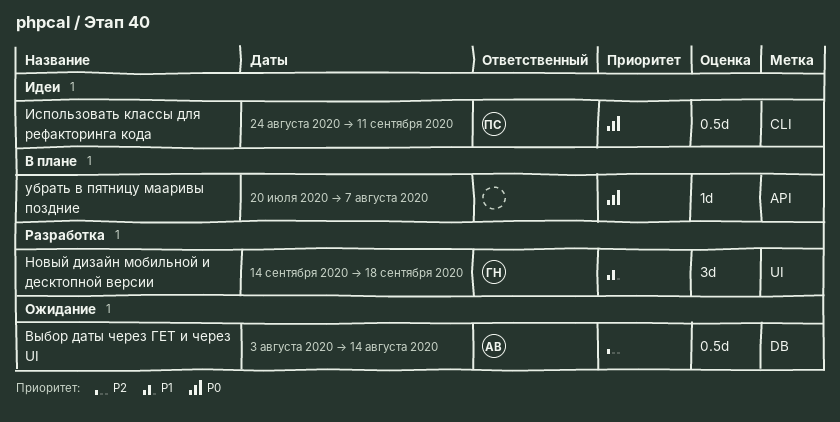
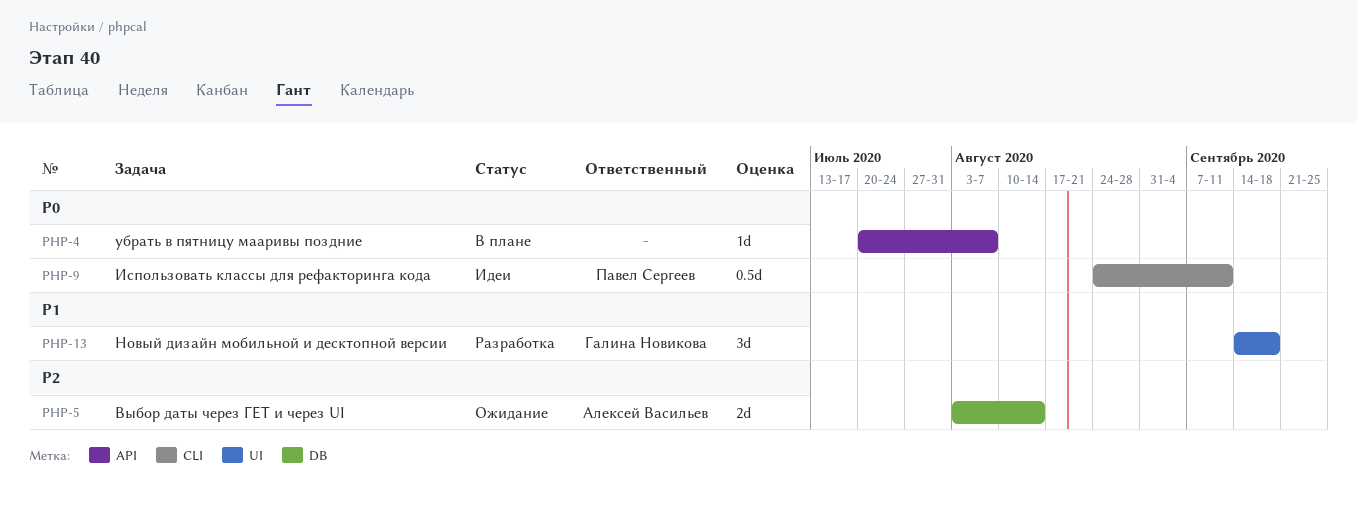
Выбор даты через ГЕТ и через UI, estimate: 0.5d -> 2d

